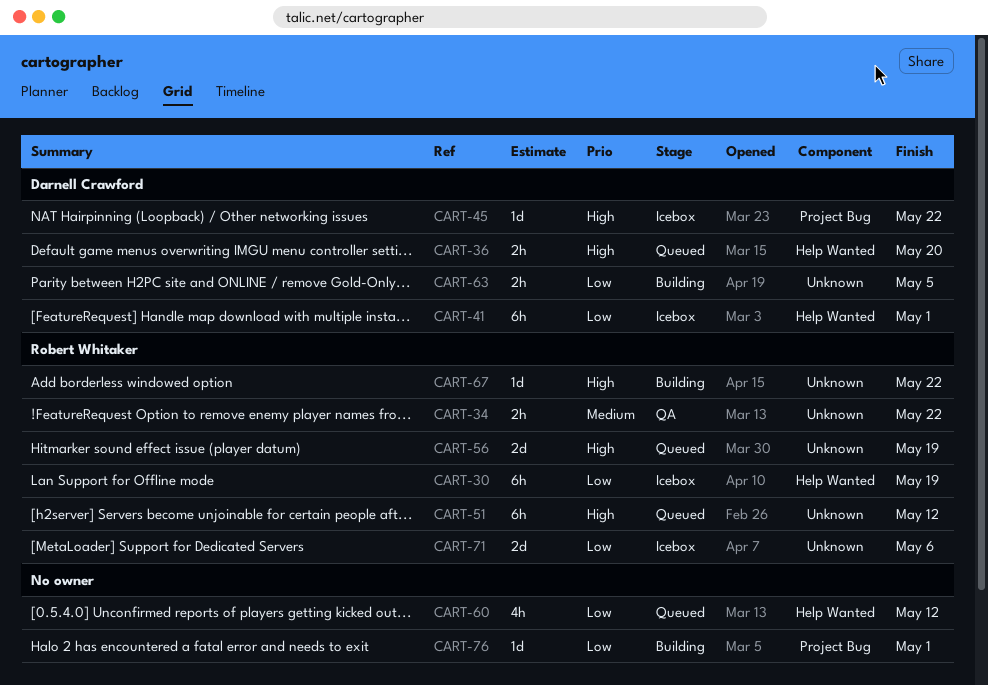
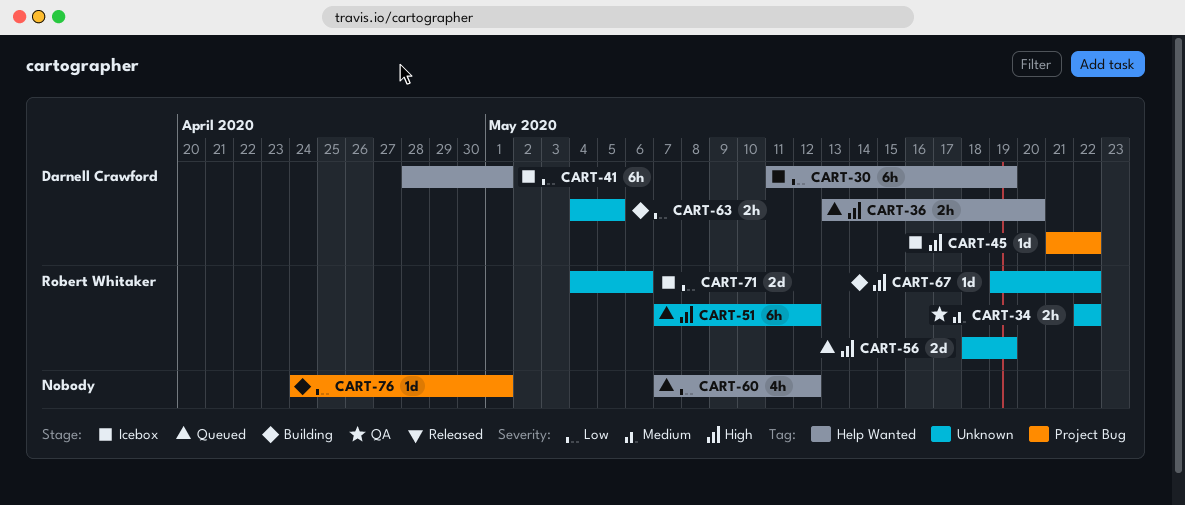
CART-30, owner: Robert Whitaker -> Darnell Crawford

